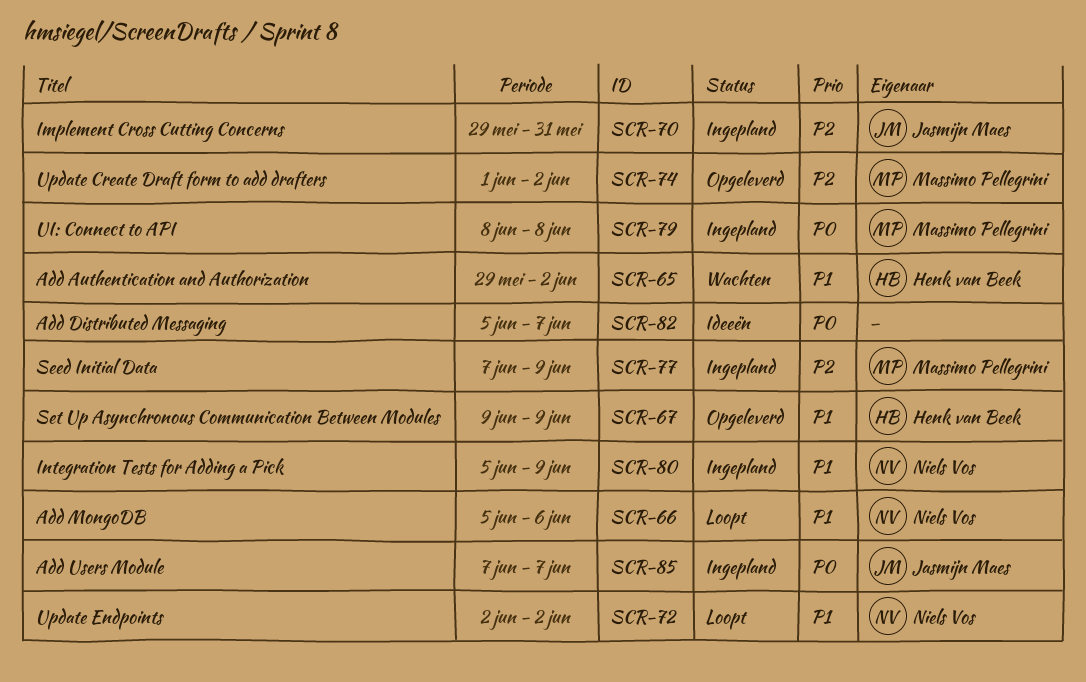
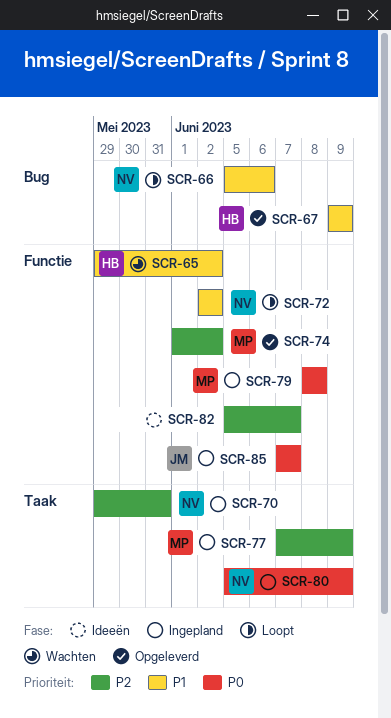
SCR-70, owner: Jasmijn Maes -> Niels Vos
SCR-80, priority: P1 -> P0
SCR-82, priority: P0 -> P2

